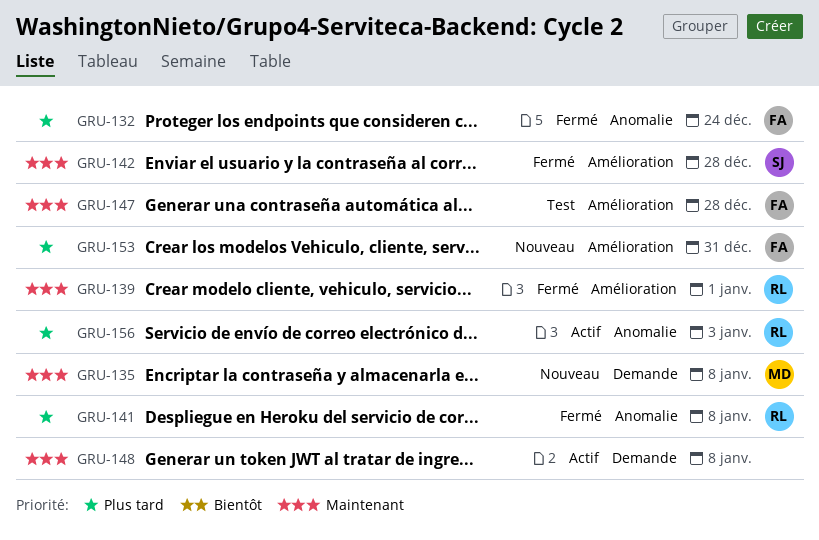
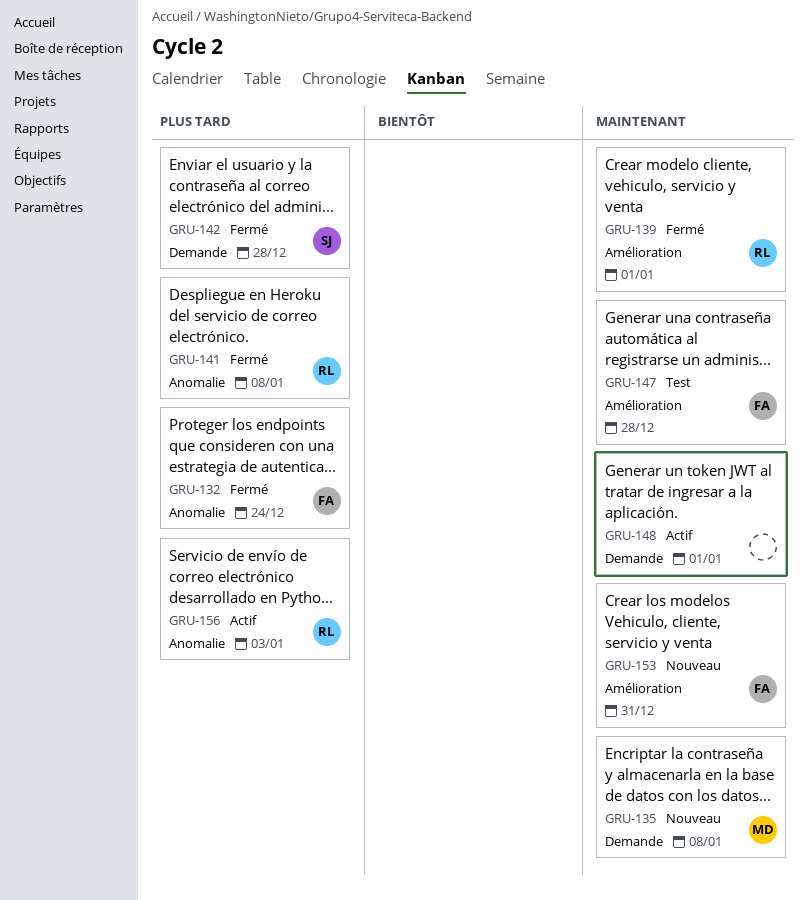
GRU-142, priority: Maintenant -> Plus tard
GRU-142, label: Amélioration -> Demande
GRU-148, due: Jan 8 -> Jan 1
GRU-153, priority: Plus tard -> Maintenant

